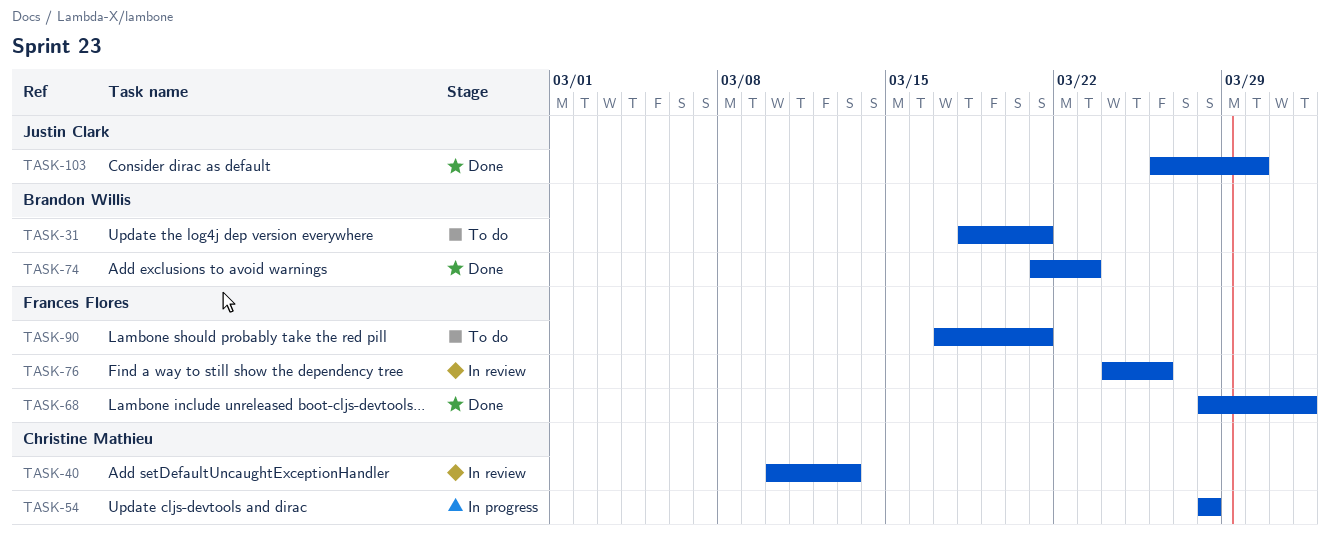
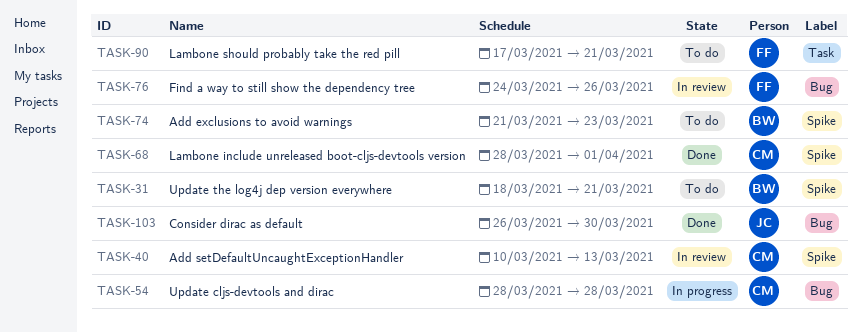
TASK-68, owner: Frances Flores -> Christine Mathieu
TASK-74, status: Done -> To do

